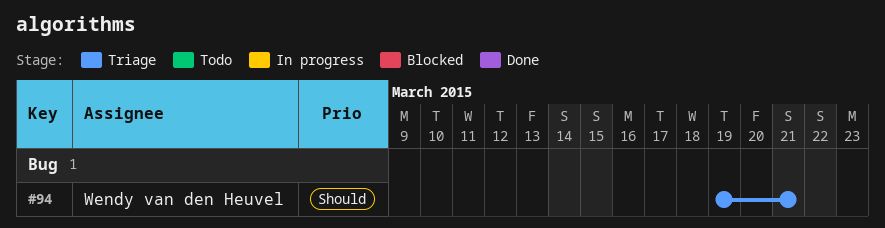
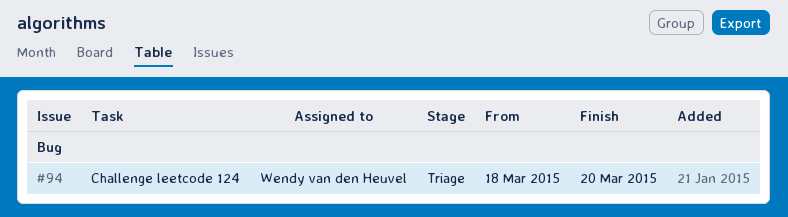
#94, start: Mar 19 -> Mar 18
#94, due: Mar 21 -> Mar 20

